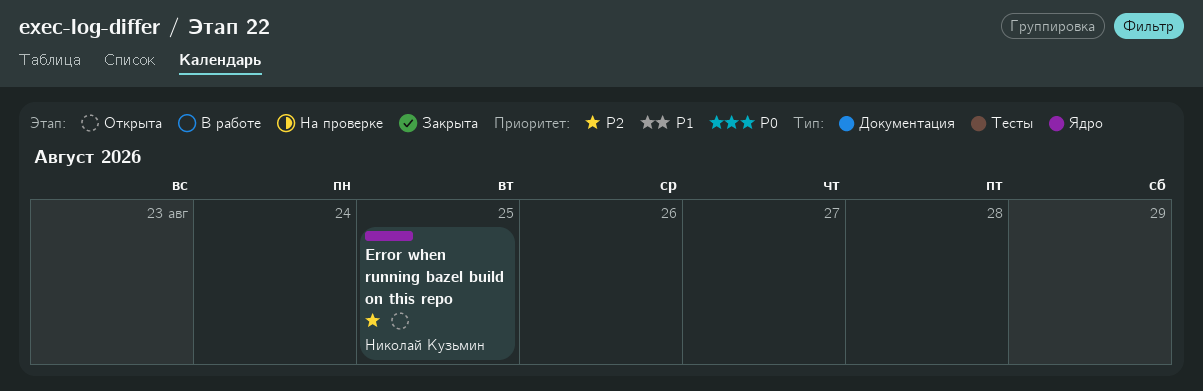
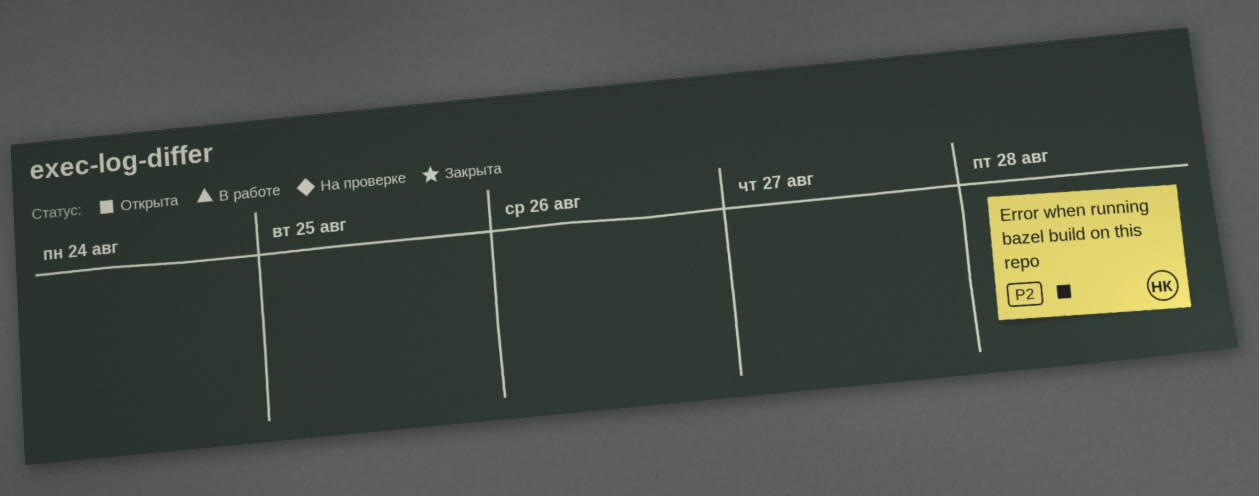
Error when running bazel build on this repo, due: Aug 25 -> Aug 28

